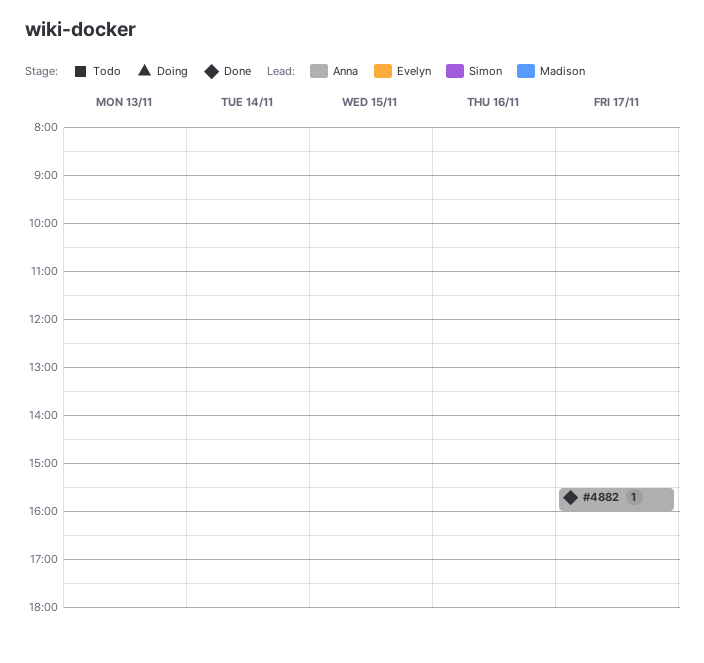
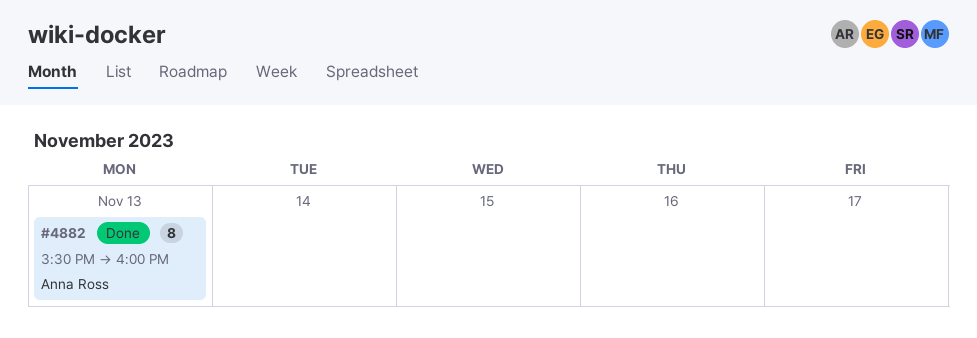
#4882, estimate: 1 -> 8
#4882, day: Nov 17 -> Nov 13

